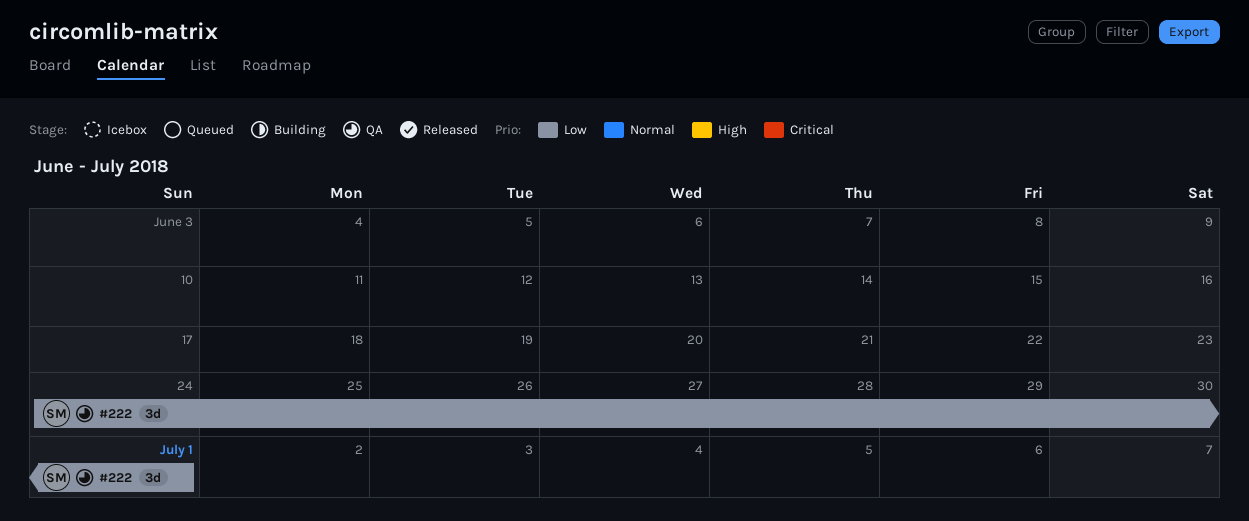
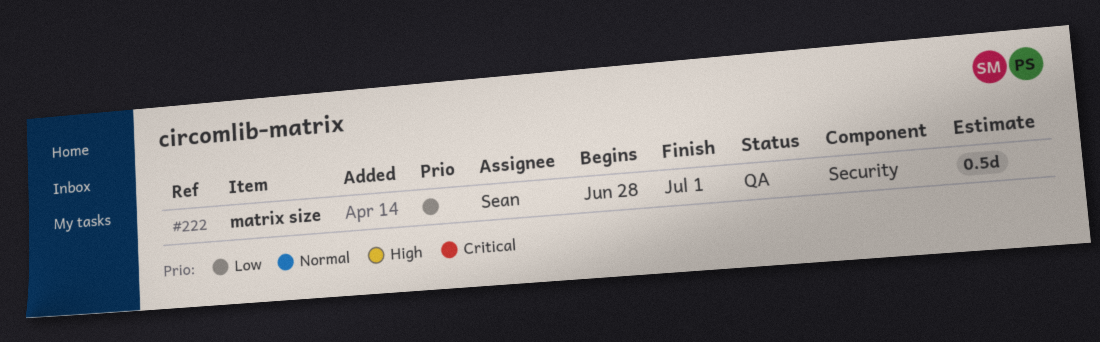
#222, estimate: 3d -> 0.5d
#222, start: Jun 24 -> Jun 28

